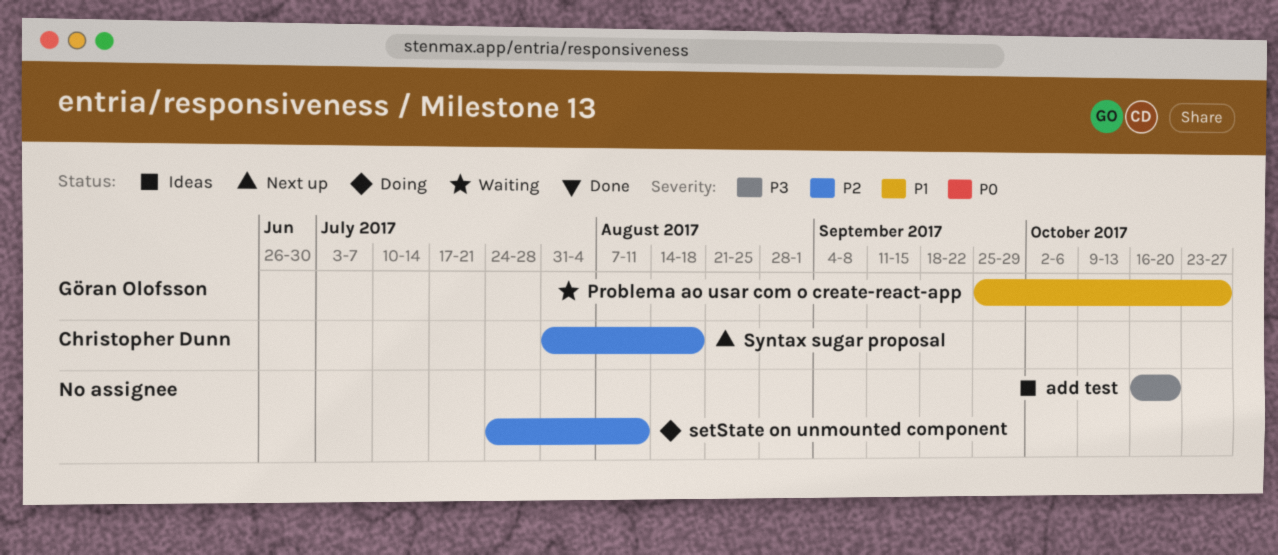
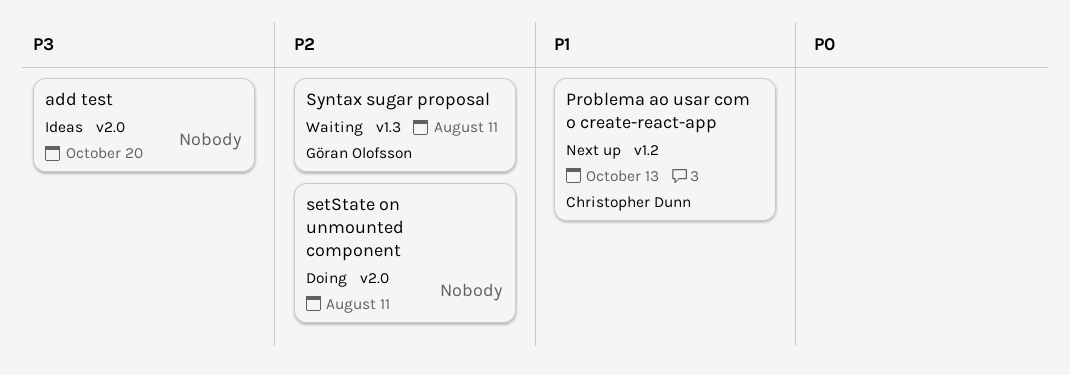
Problema ao usar com o create-react-app, status: Waiting -> Next up
Problema ao usar com o create-react-app, owner: Göran Olofsson -> Christopher Dunn
Problema ao usar com o create-react-app, due: Oct 27 -> Oct 13
Syntax sugar proposal, status: Next up -> Waiting
Syntax sugar proposal, owner: Christopher Dunn -> Göran Olofsson
Syntax sugar proposal, due: Aug 18 -> Aug 11

